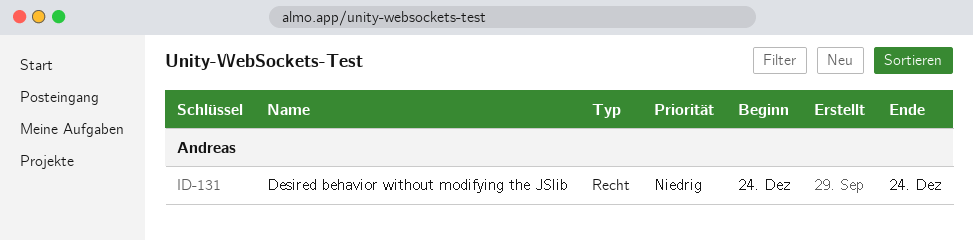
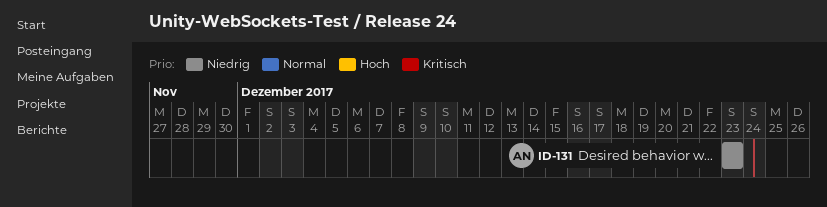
ID-131, start: Dec 24 -> Dec 23
ID-131, due: Dec 24 -> Dec 23

